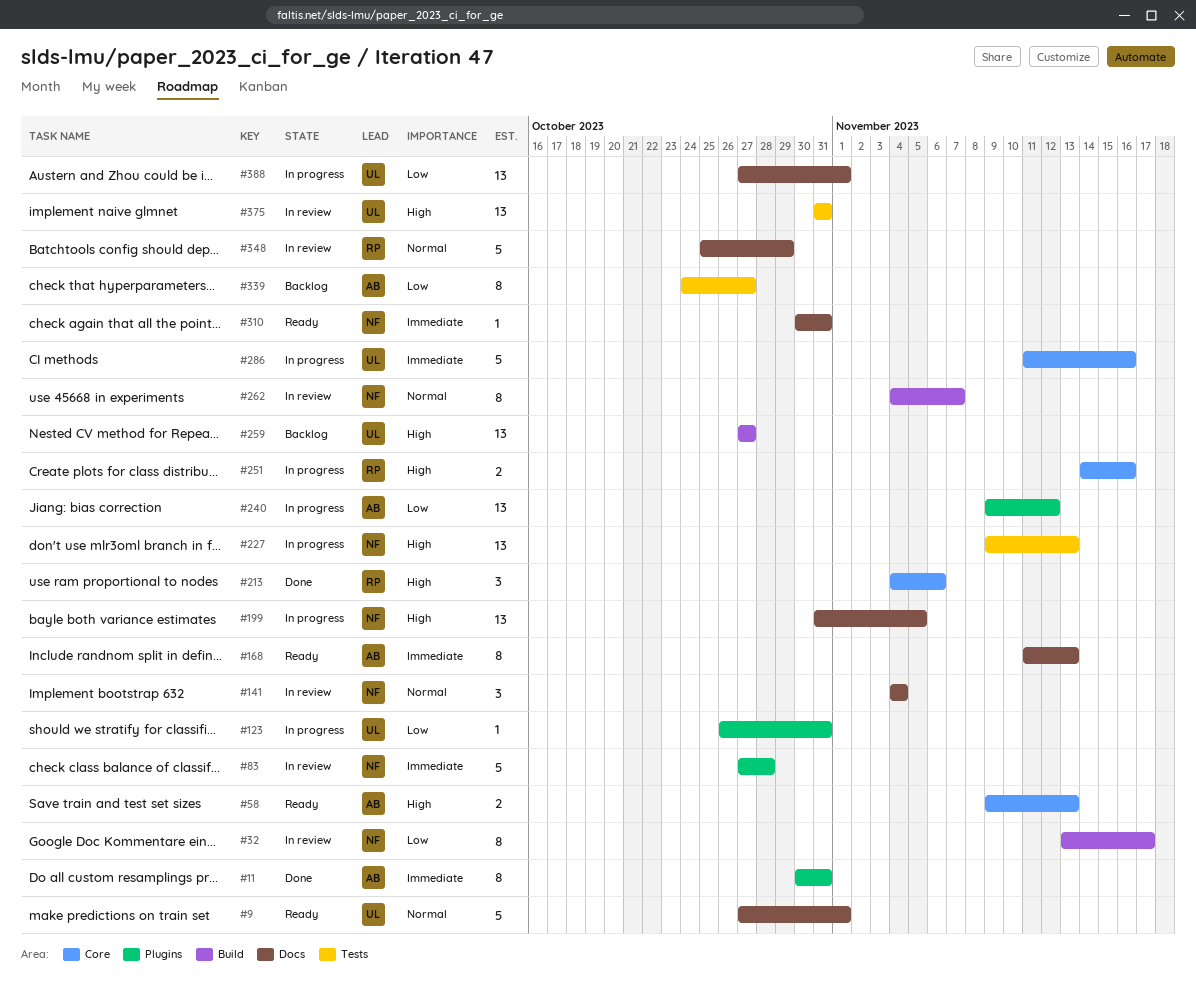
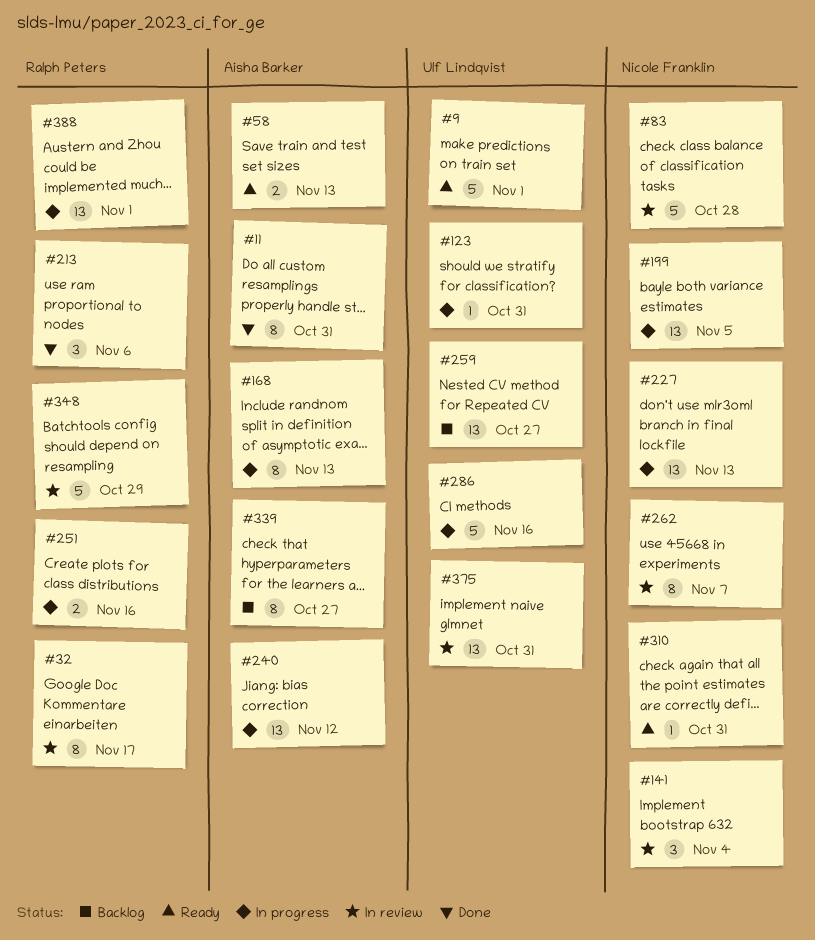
#32, owner: Nicole Franklin -> Ralph Peters
#168, status: Ready -> In progress
#388, owner: Ulf Lindqvist -> Ralph Peters

